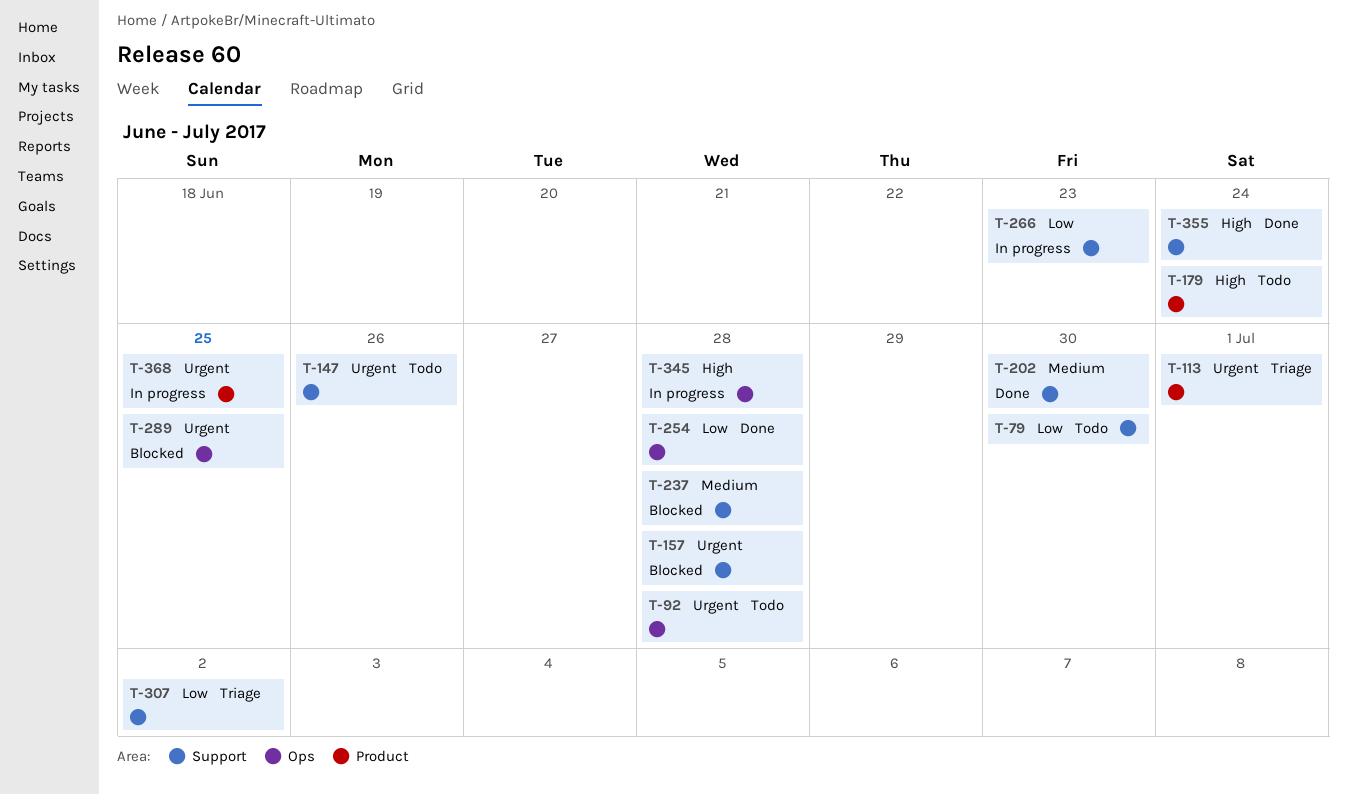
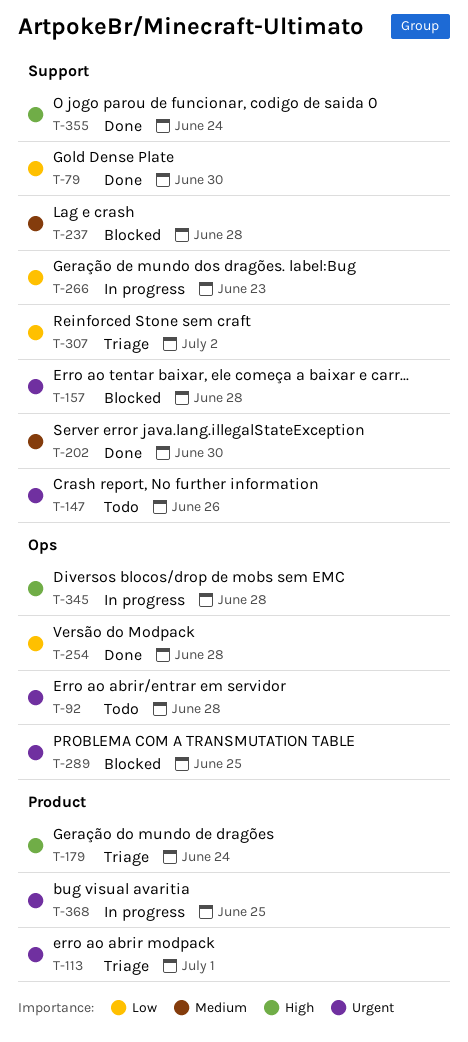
T-79, status: Todo -> Done
T-179, status: Todo -> Triage

